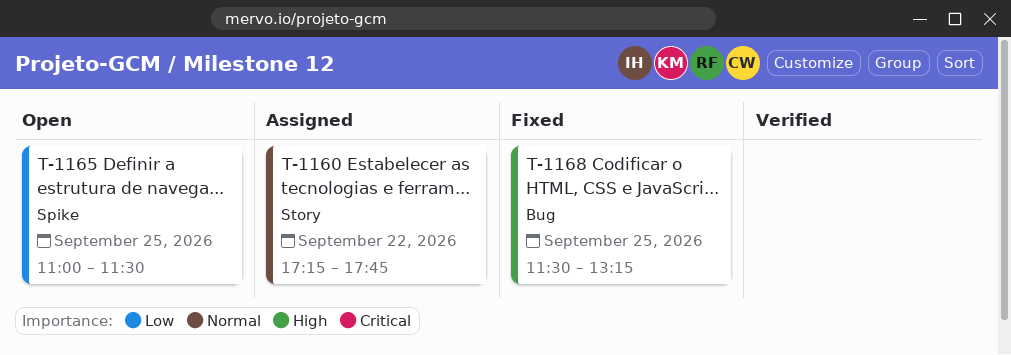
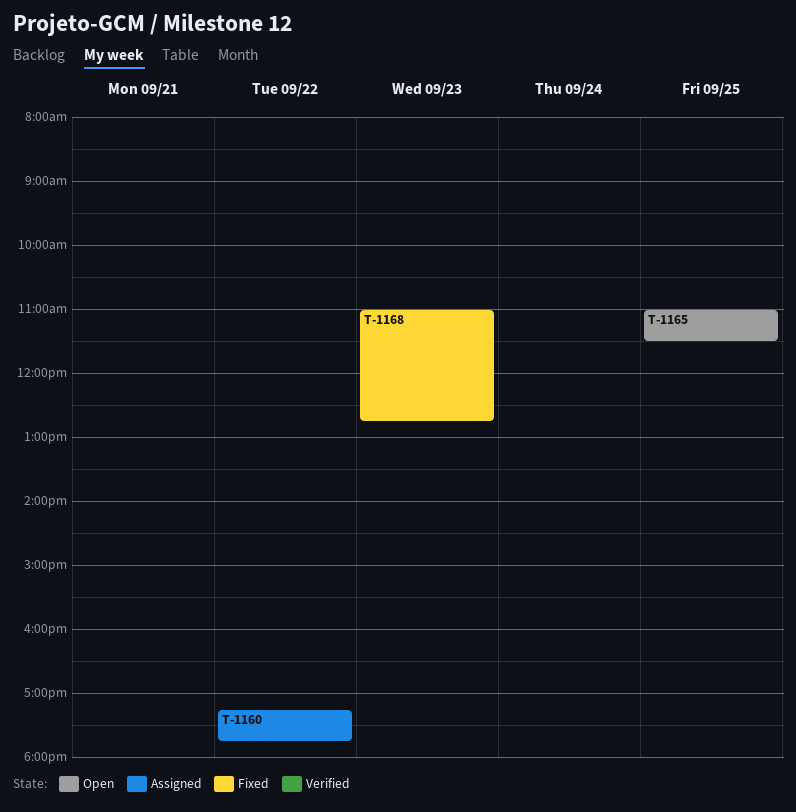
T-1168, day: Sep 25 -> Sep 23
T-1168, begins: 11:30 -> 11:00
T-1168, ends: 13:15 -> 12:45

